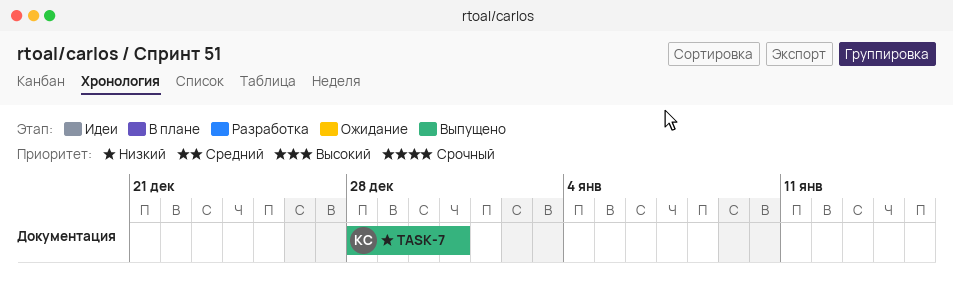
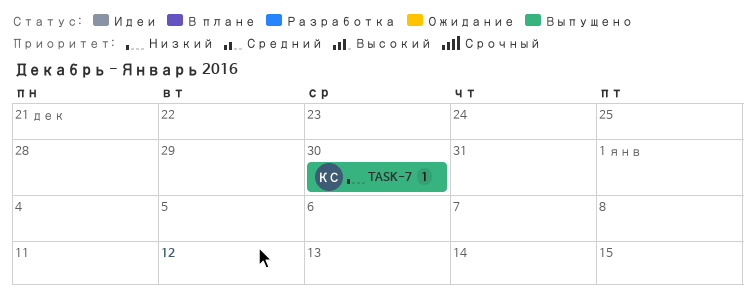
TASK-7, start: Dec 28 -> Dec 30
TASK-7, due: Dec 31 -> Dec 30

